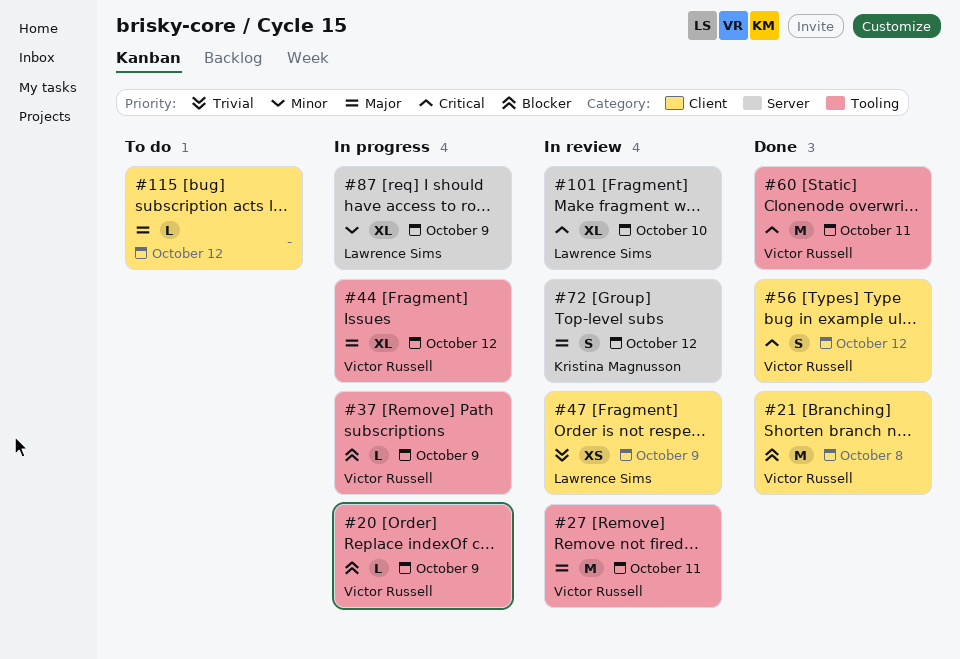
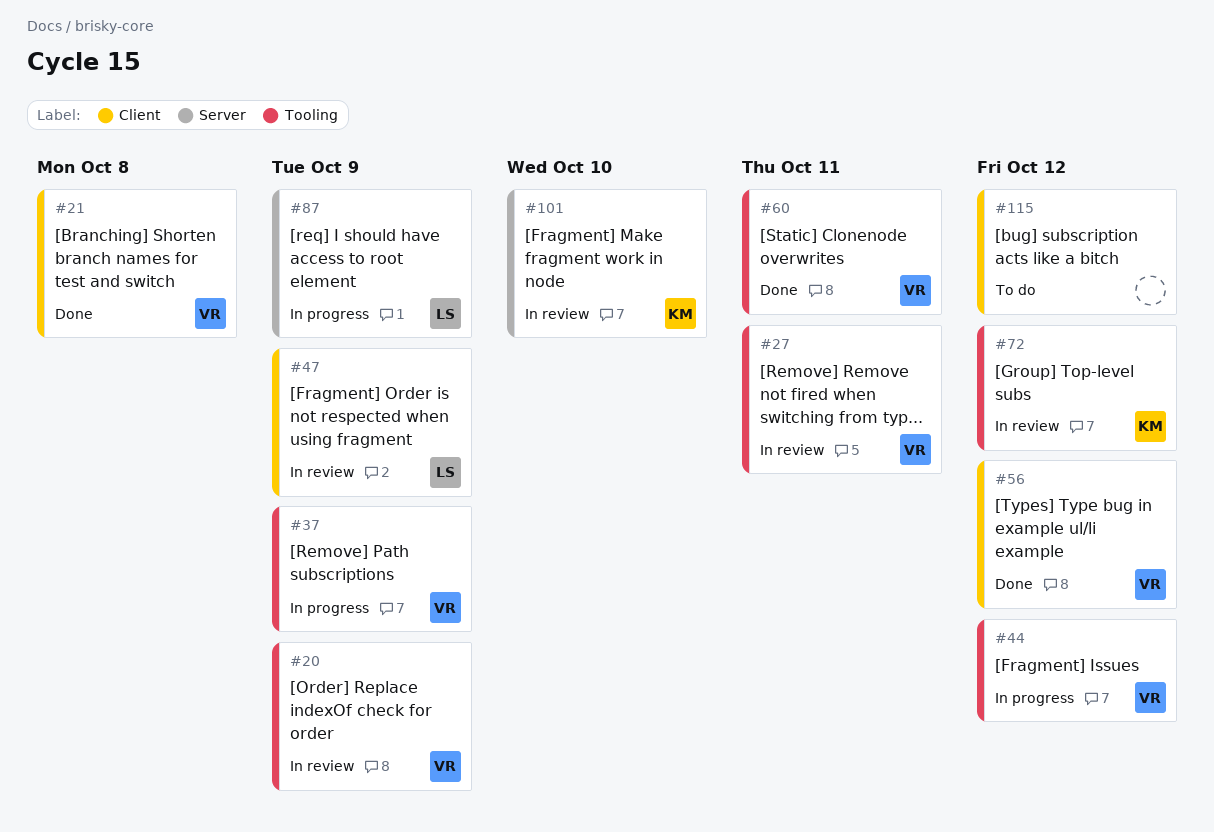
#20, status: In progress -> In review
#72, label: Server -> Tooling
#101, owner: Lawrence Sims -> Kristina Magnusson

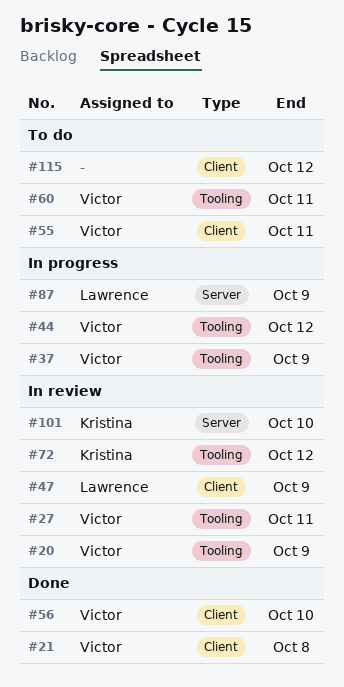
#55: none -> present
#56, due: Oct 12 -> Oct 10
#60, status: Done -> To do

